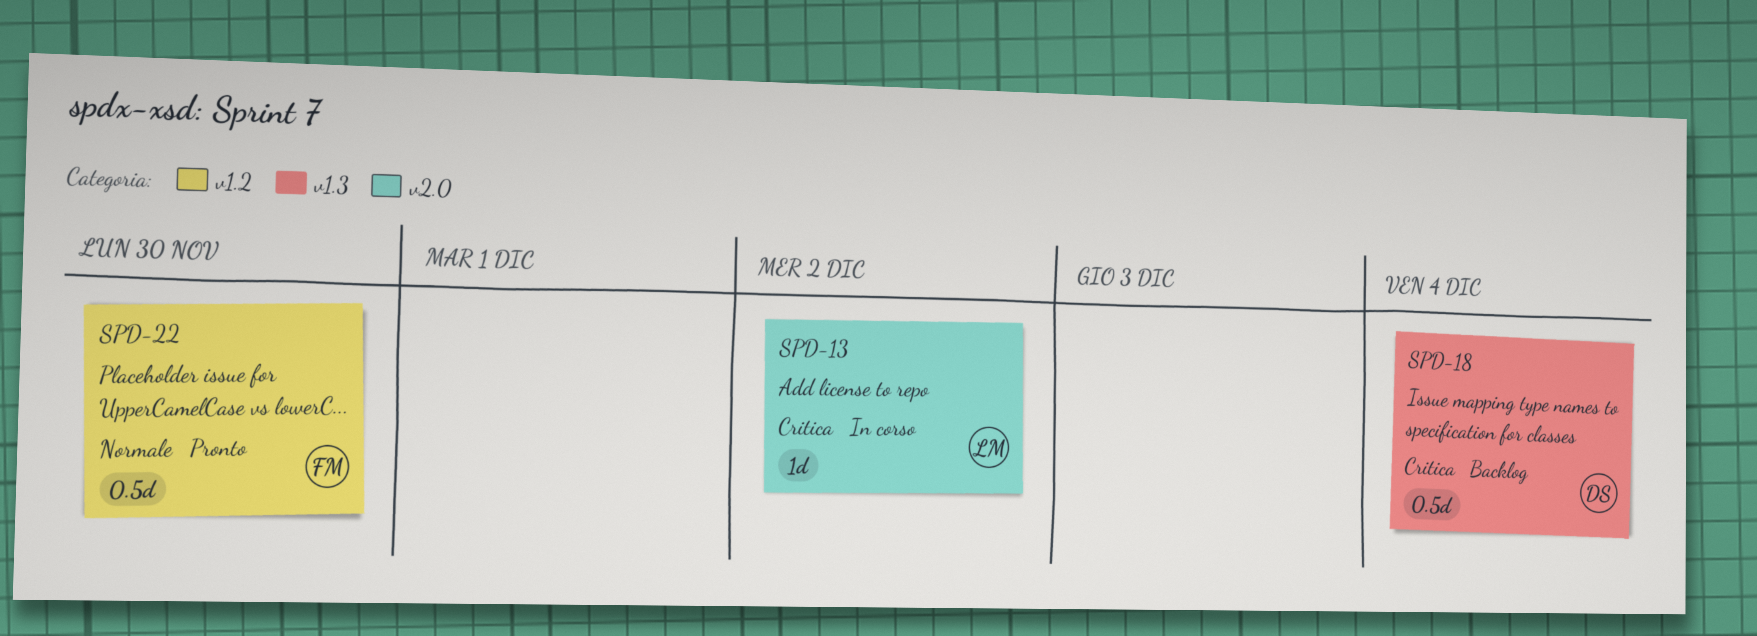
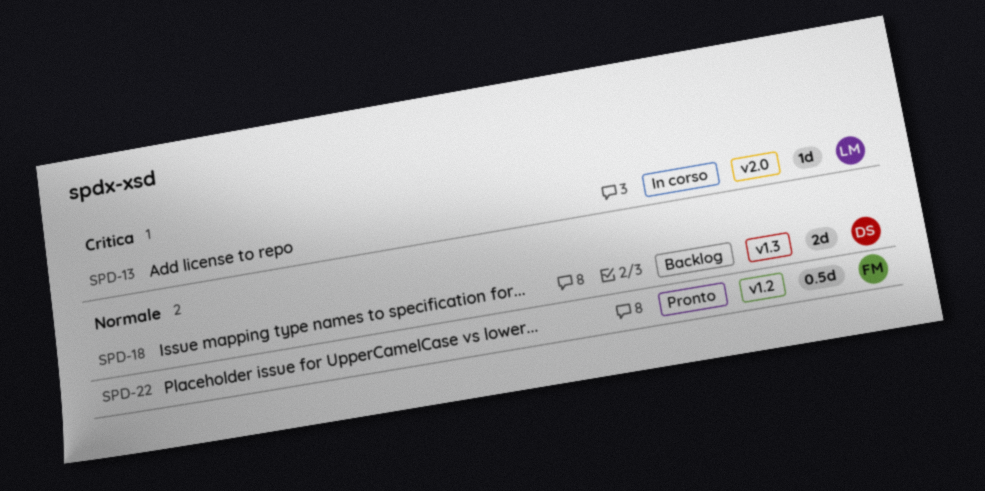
SPD-18, priority: Critica -> Normale
SPD-18, estimate: 0.5d -> 2d

